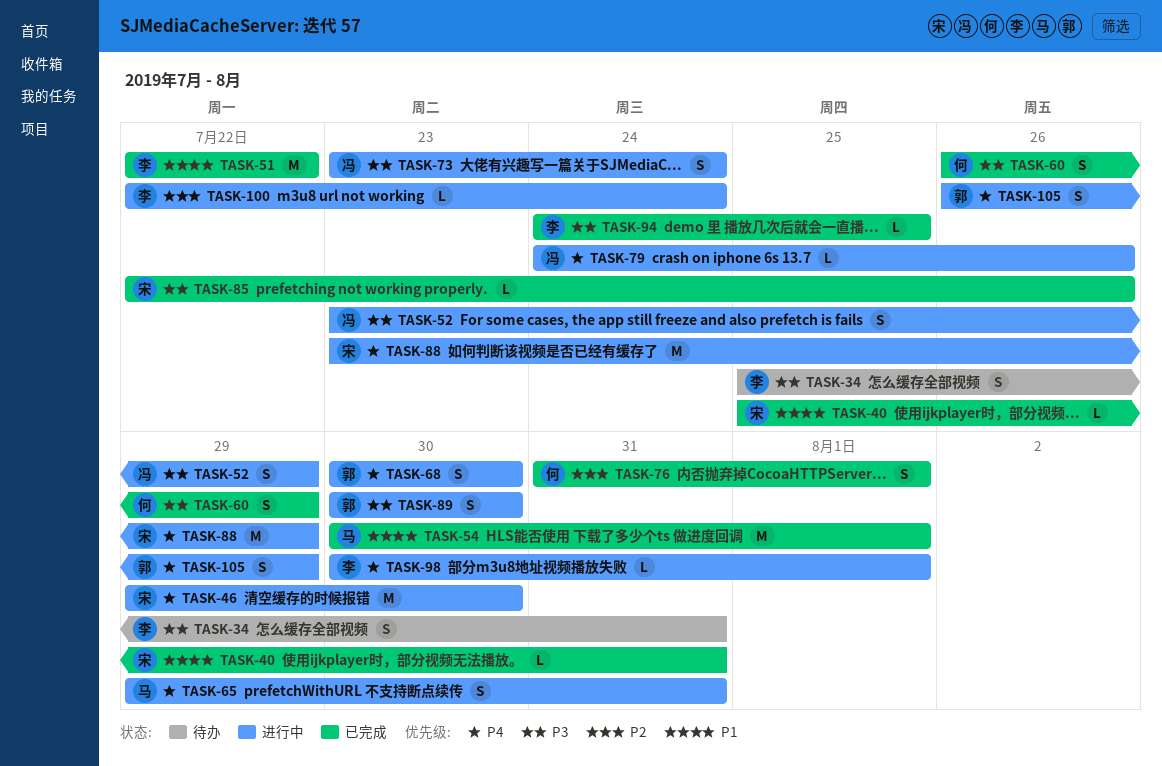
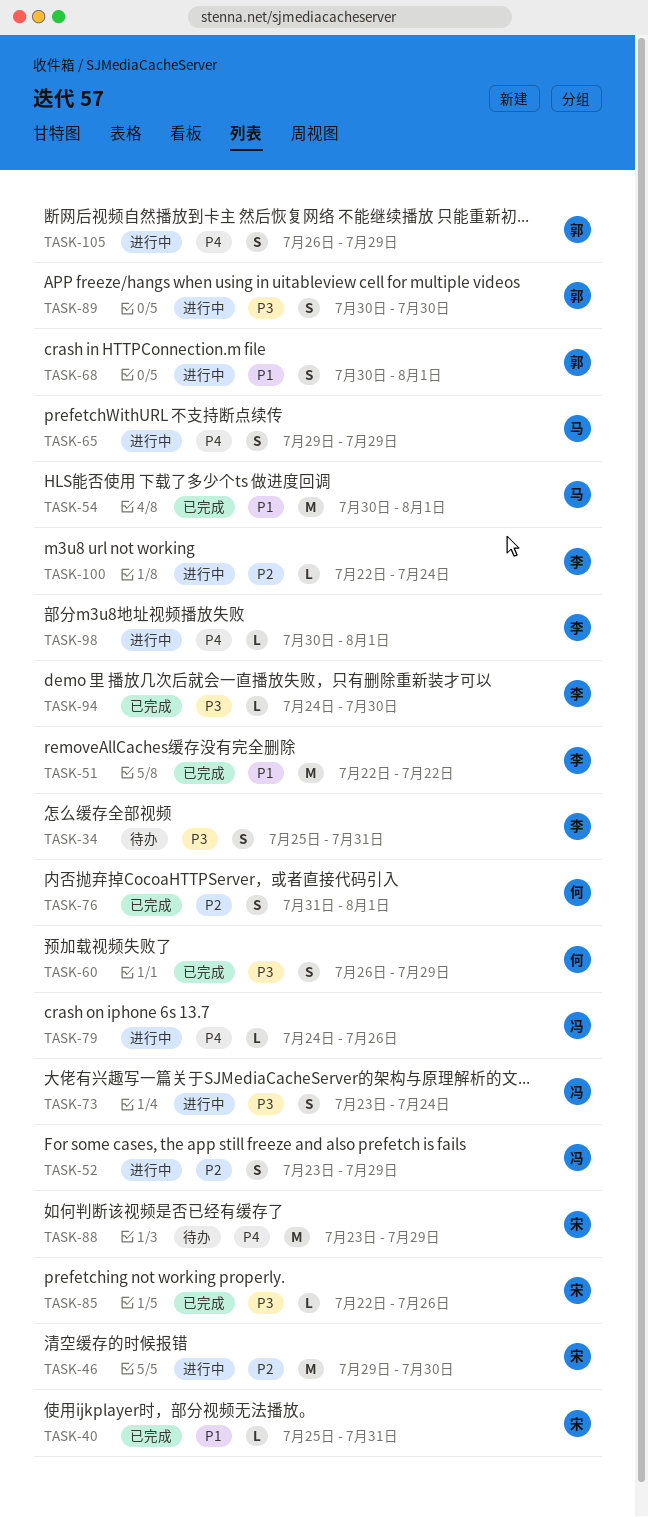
TASK-46, priority: P4 -> P2
TASK-52, priority: P3 -> P2
TASK-65, due: Jul 31 -> Jul 29
TASK-68, priority: P4 -> P1
TASK-68, due: Jul 30 -> Aug 1
TASK-88, status: 进行中 -> 待办
TASK-94, due: Jul 25 -> Jul 30

